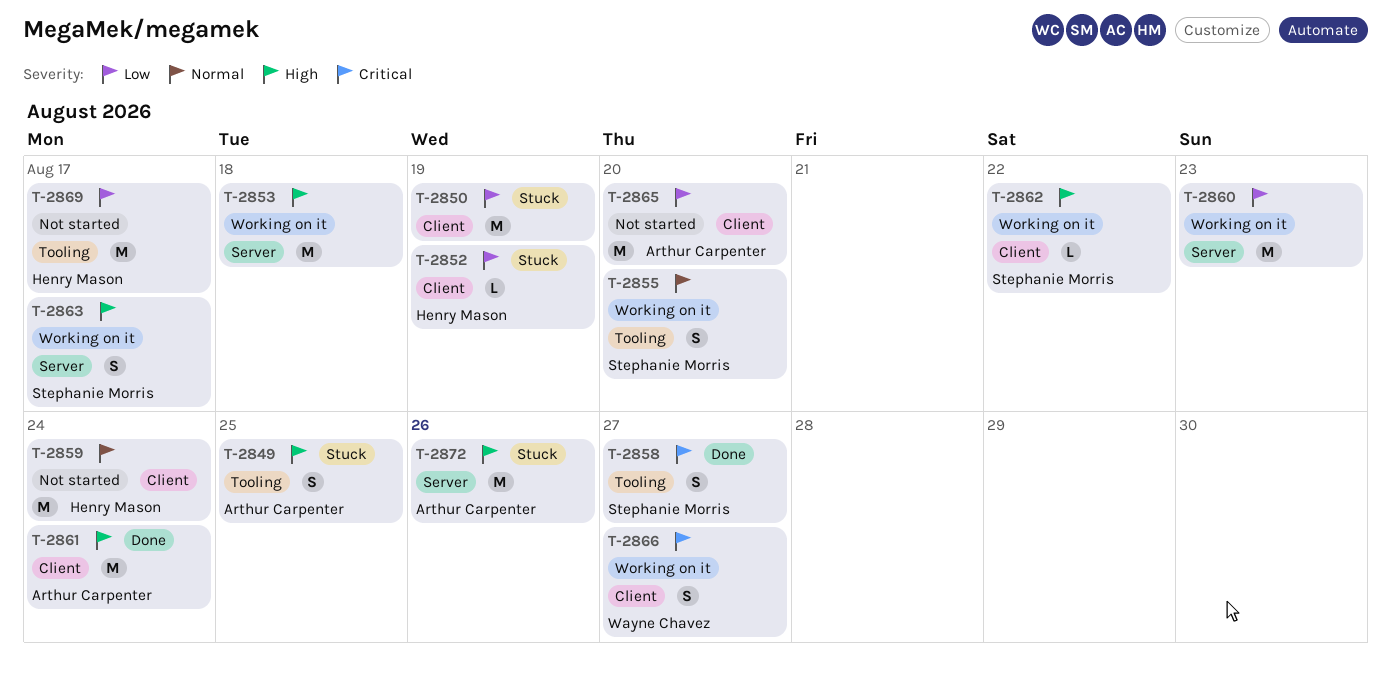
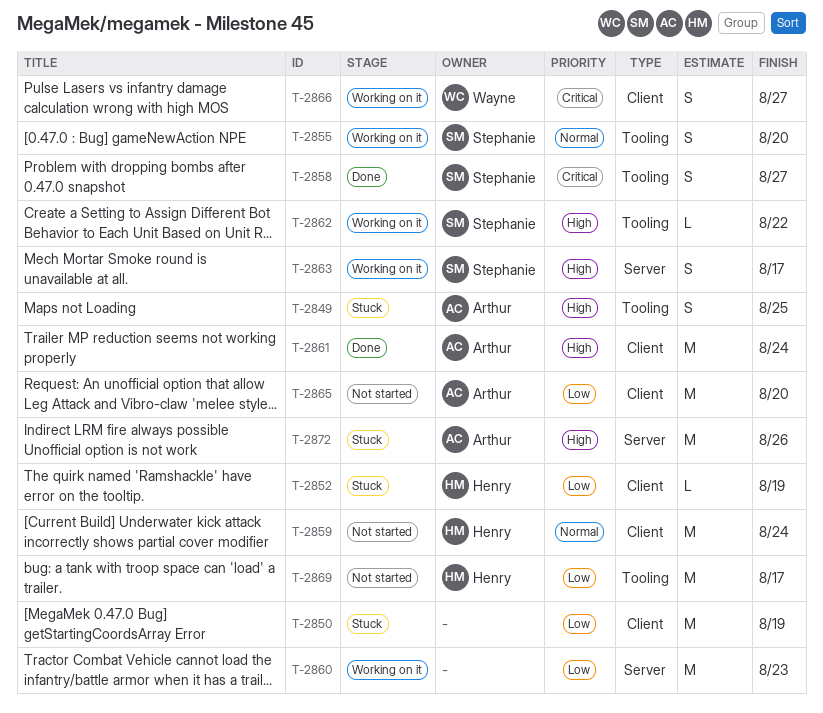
T-2853: present -> none
T-2862, label: Client -> Tooling

